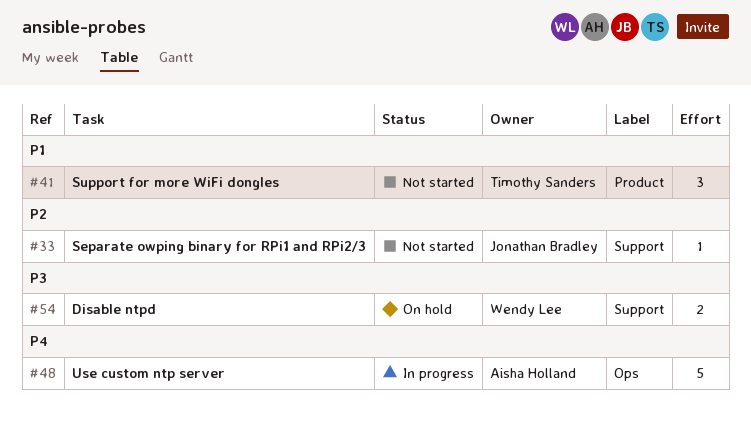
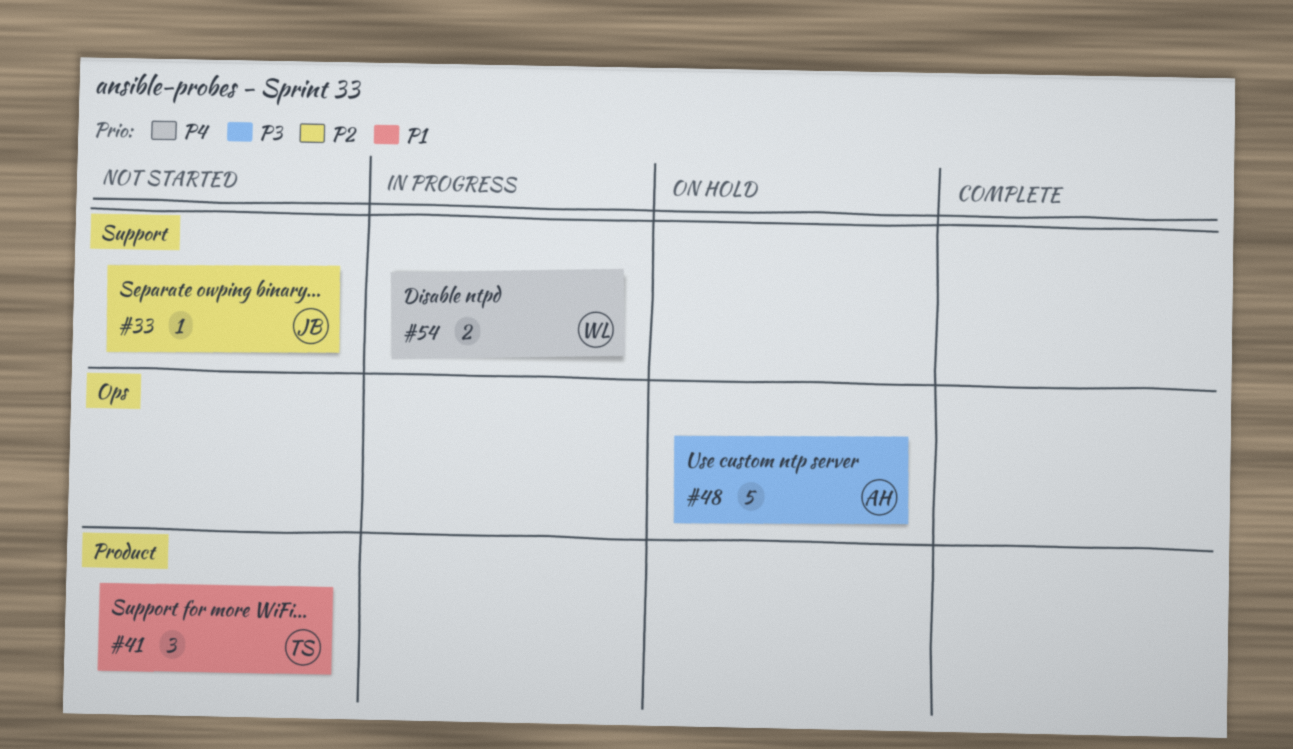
#48, status: In progress -> On hold
#48, priority: P4 -> P3
#54, status: On hold -> In progress
#54, priority: P3 -> P4

